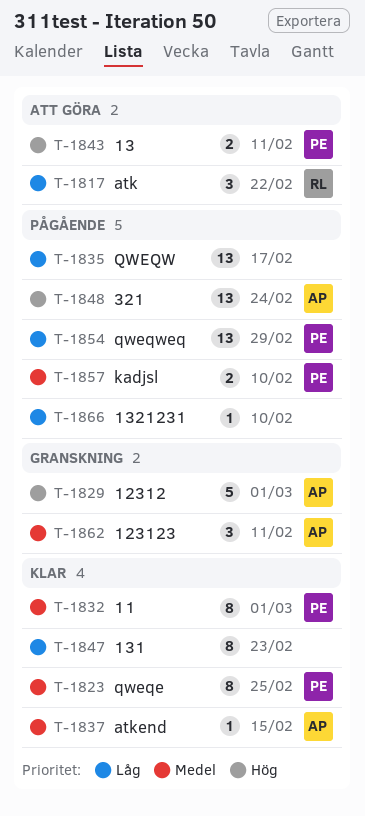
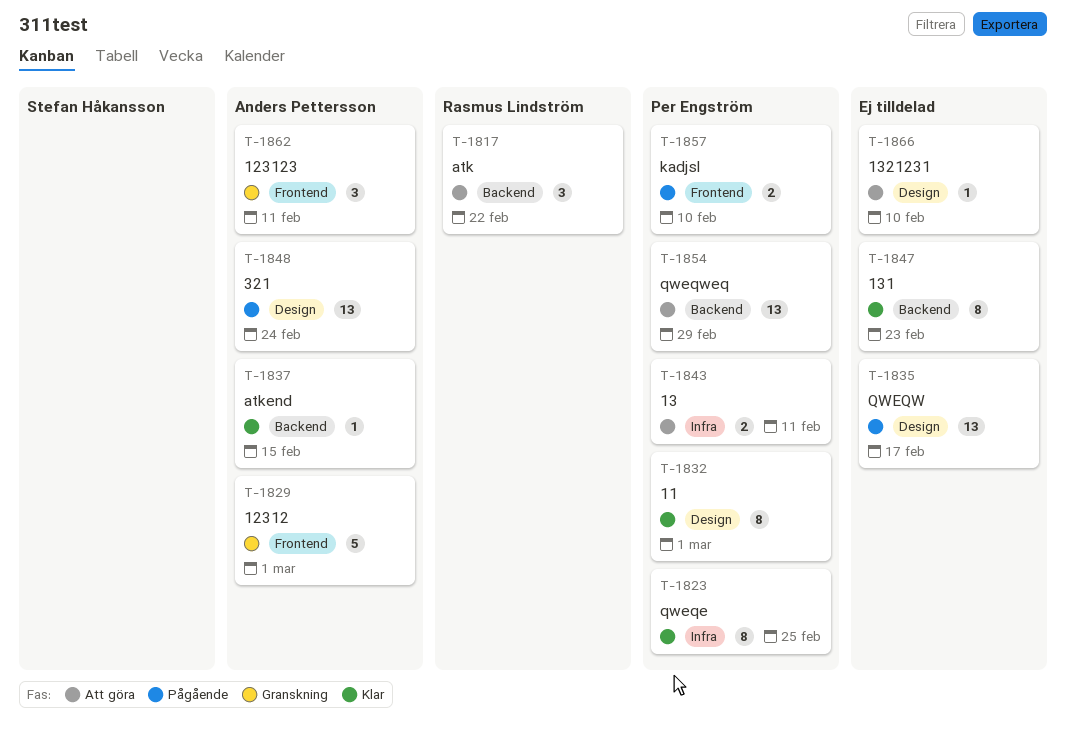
T-1854, status: Pågående -> Att göra
T-1866, status: Pågående -> Att göra

